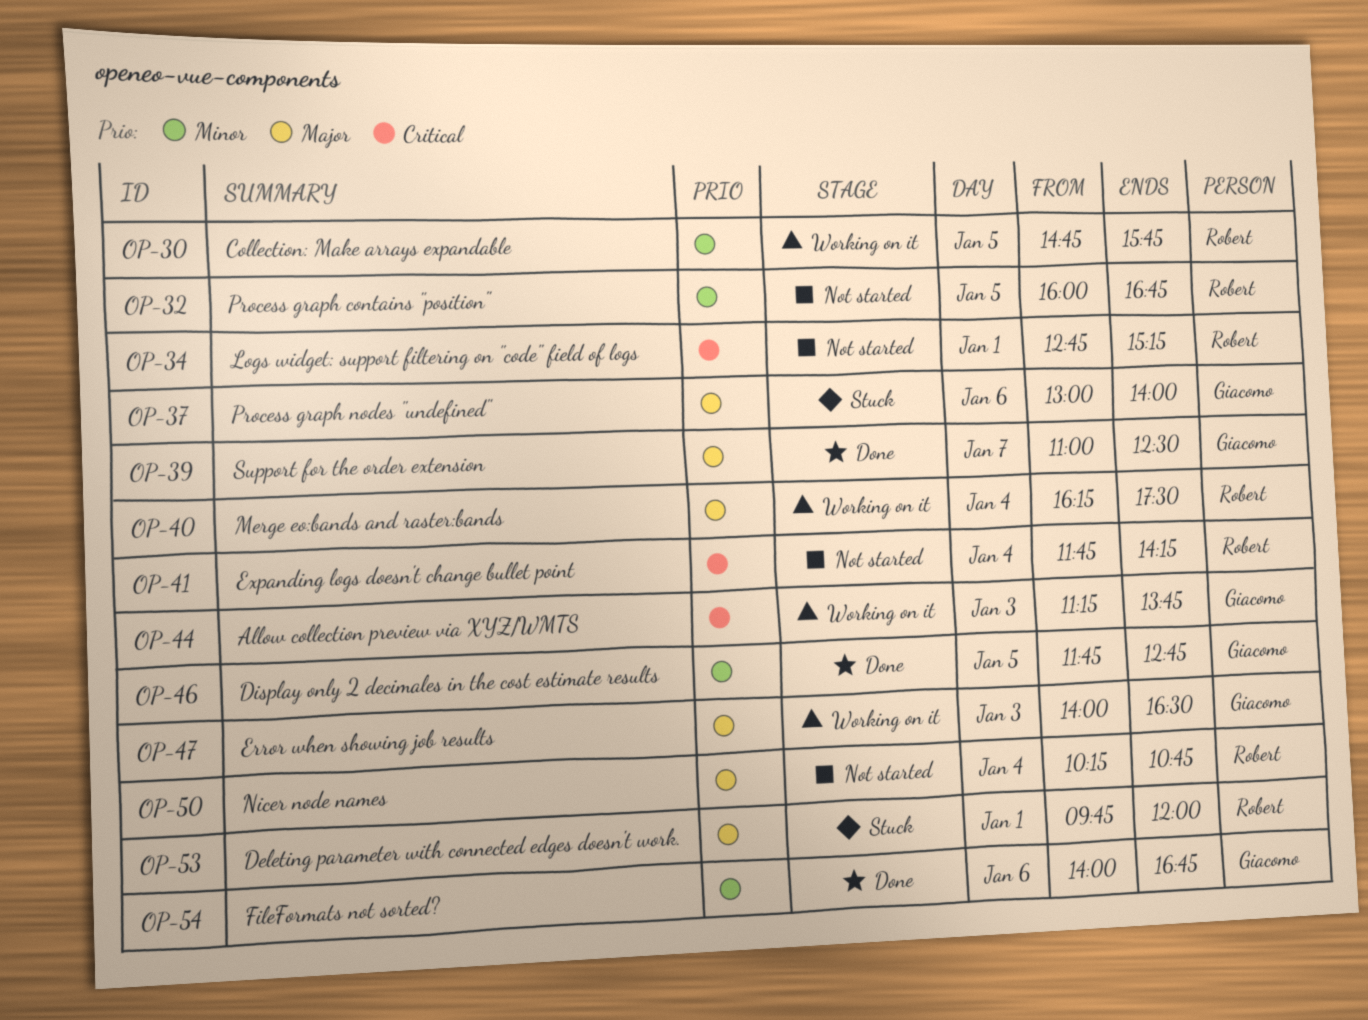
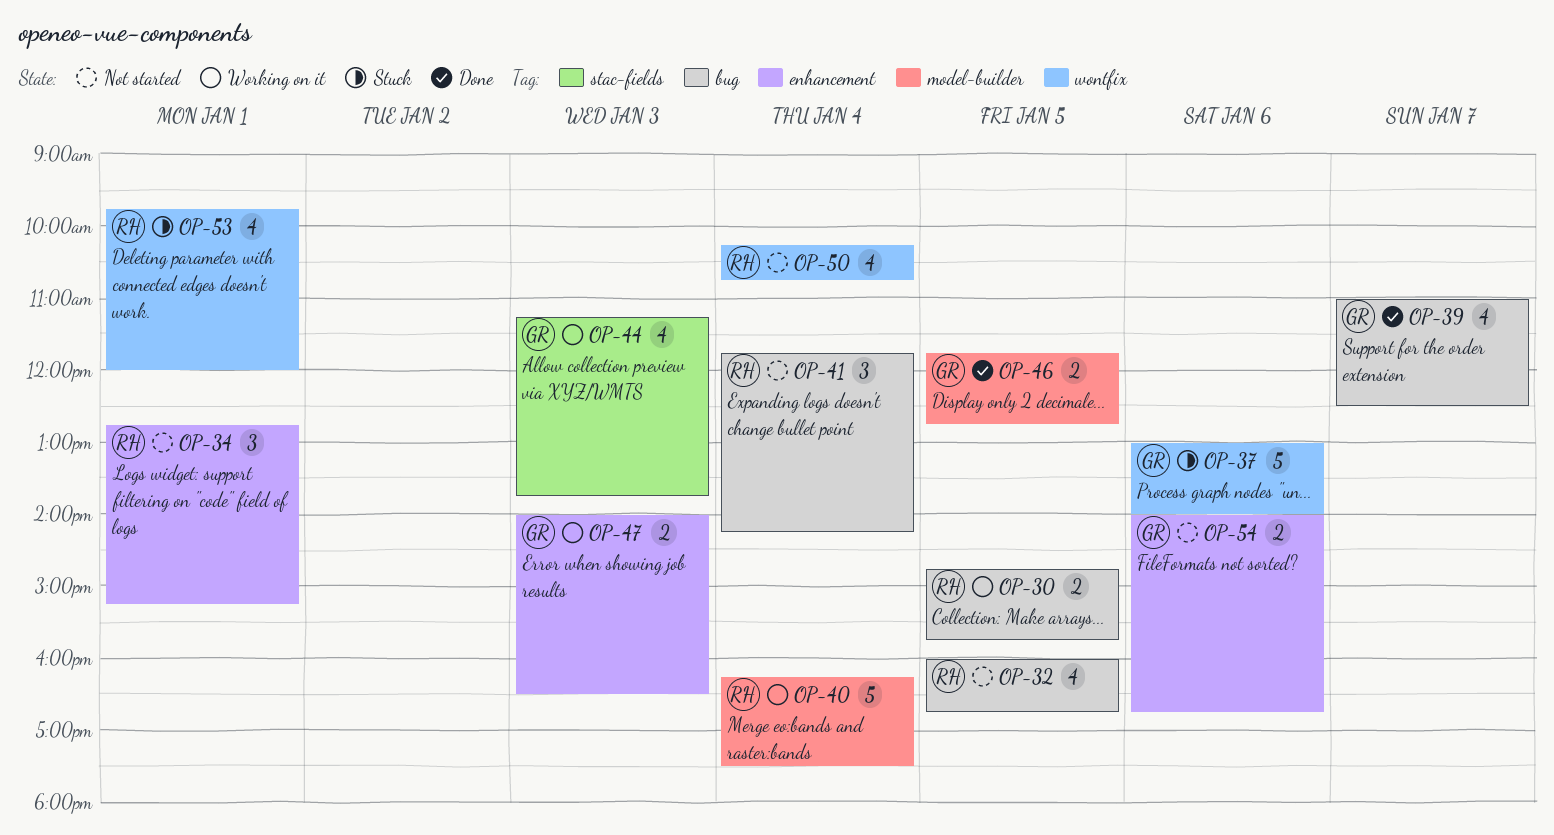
OP-54, status: Done -> Not started

